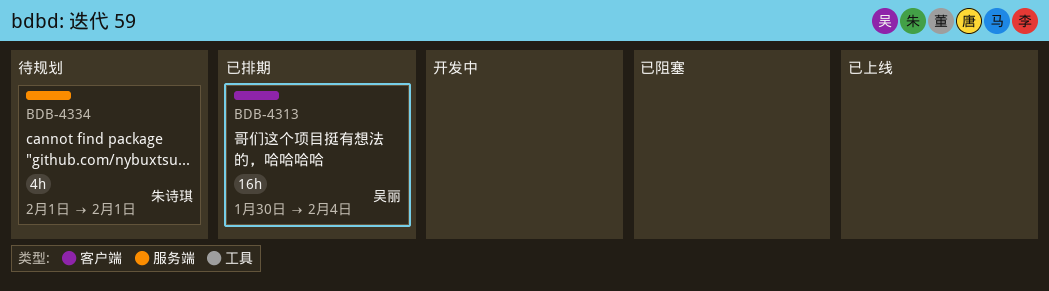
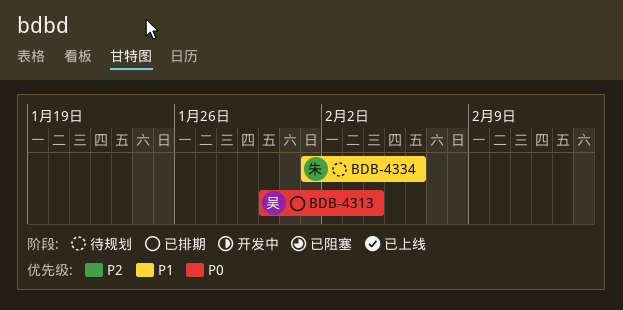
BDB-4334, due: Feb 1 -> Feb 6

